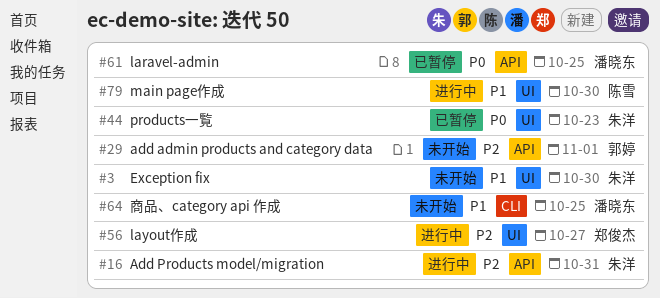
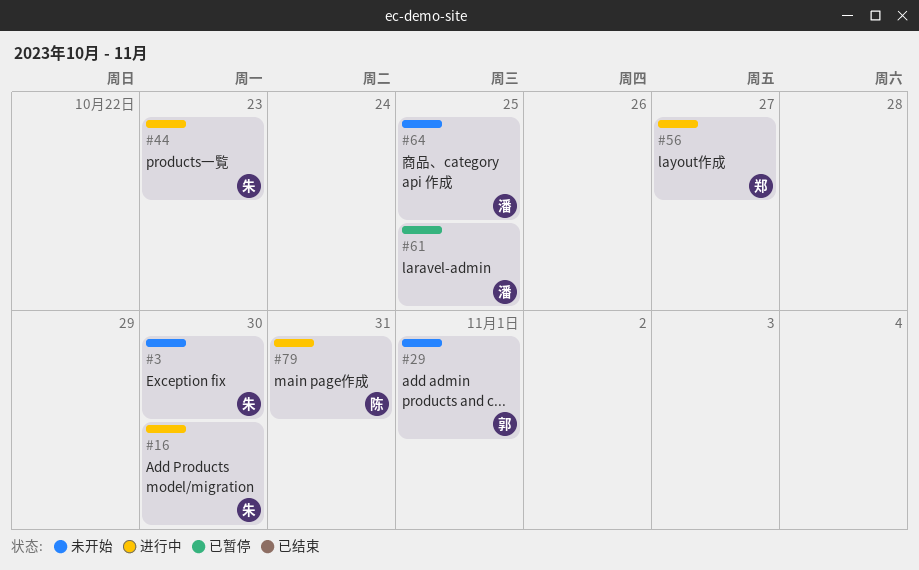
#16, due: Oct 31 -> Oct 30
#44, status: 已暂停 -> 进行中
#79, due: Oct 30 -> Oct 31

